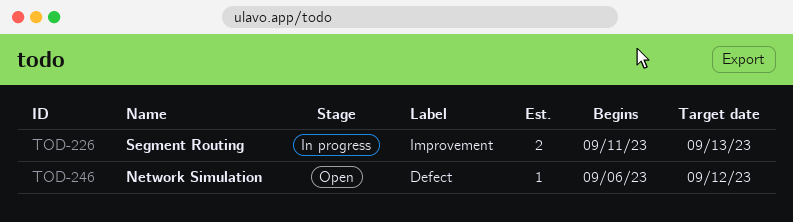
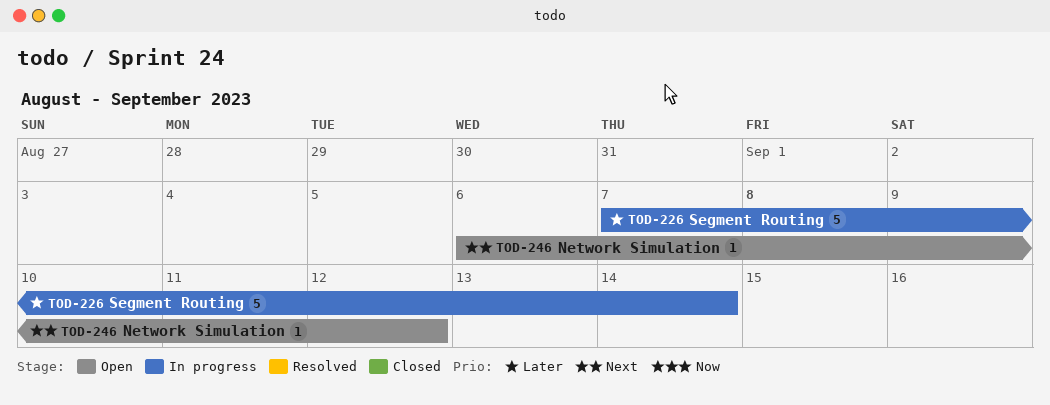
TOD-226, estimate: 2 -> 5
TOD-226, start: Sep 11 -> Sep 7
TOD-226, due: Sep 13 -> Sep 14

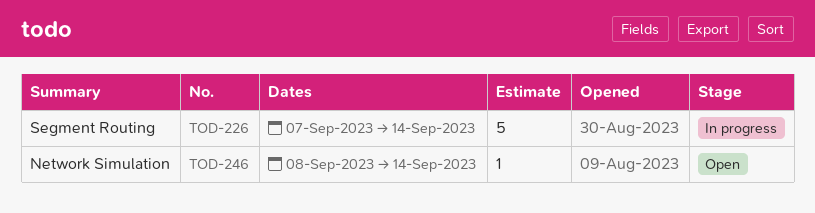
TOD-246, start: Sep 6 -> Sep 8
TOD-246, due: Sep 12 -> Sep 14

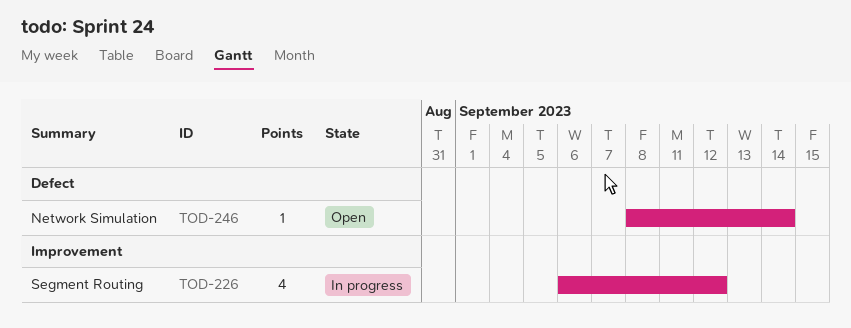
TOD-226, estimate: 5 -> 4
TOD-226, start: Sep 7 -> Sep 6
TOD-226, due: Sep 14 -> Sep 12

